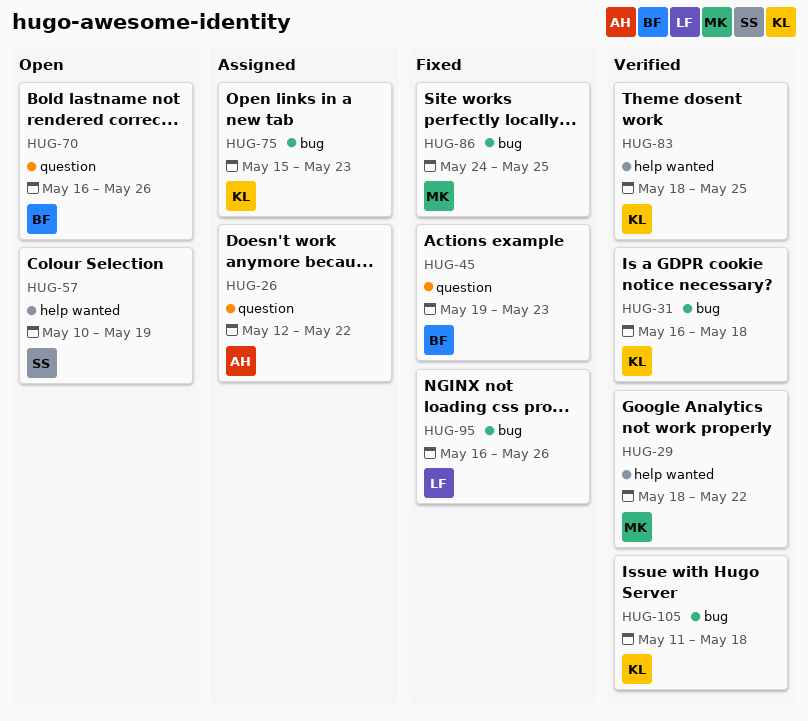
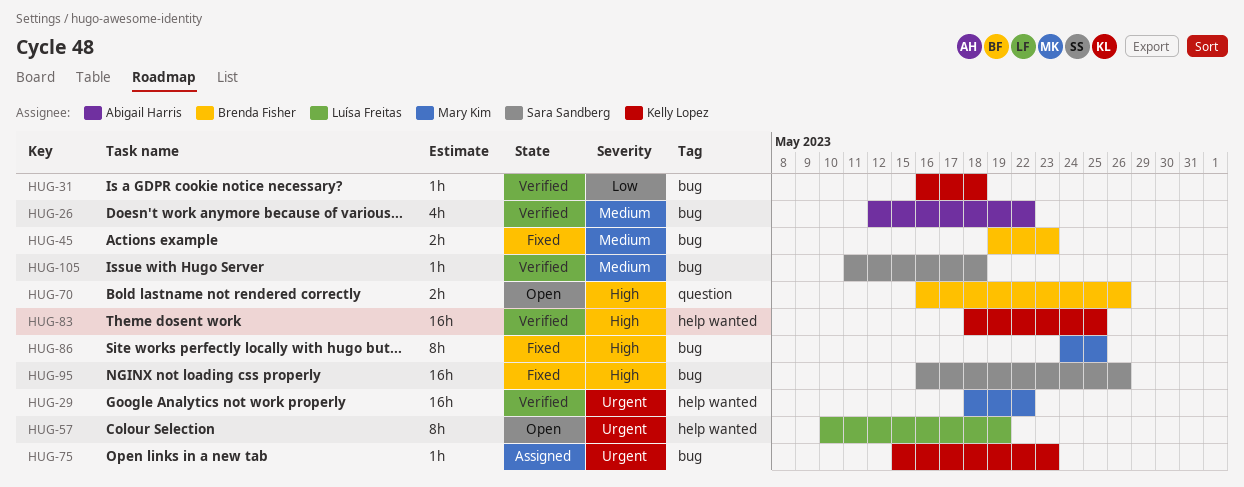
HUG-26, status: Assigned -> Verified
HUG-26, label: question -> bug
HUG-45, label: question -> bug
HUG-57, owner: Sara Sandberg -> Luísa Freitas
HUG-95, owner: Luísa Freitas -> Sara Sandberg
HUG-105, owner: Kelly Lopez -> Sara Sandberg

